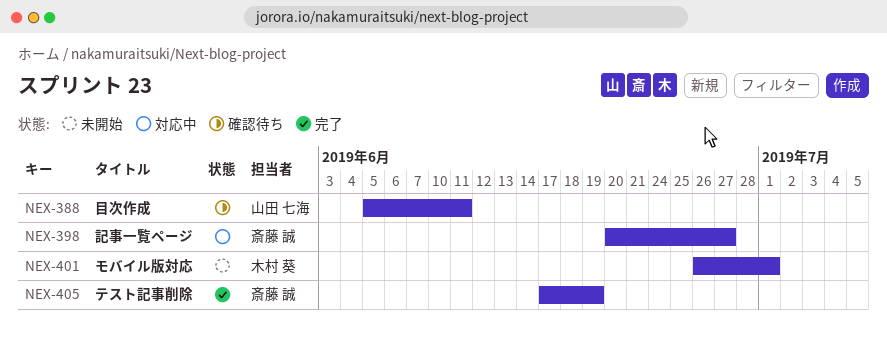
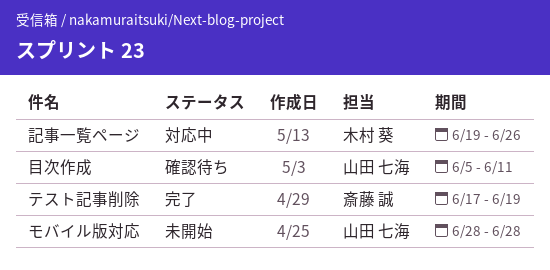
モバイル版対応, owner: 木村 葵 -> 山田 七海
モバイル版対応, start: Jun 26 -> Jun 28
モバイル版対応, due: Jul 1 -> Jun 28
記事一覧ページ, owner: 斎藤 誠 -> 木村 葵
記事一覧ページ, start: Jun 20 -> Jun 19
記事一覧ページ, due: Jun 27 -> Jun 26

